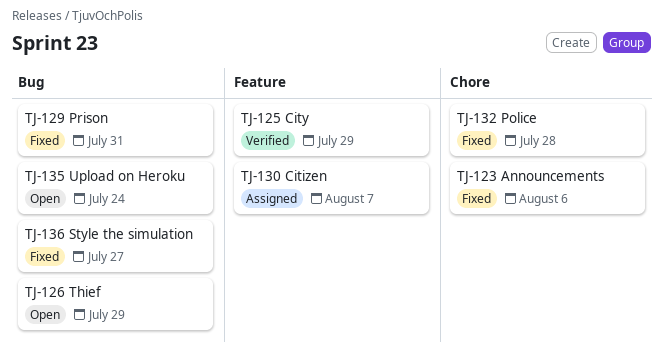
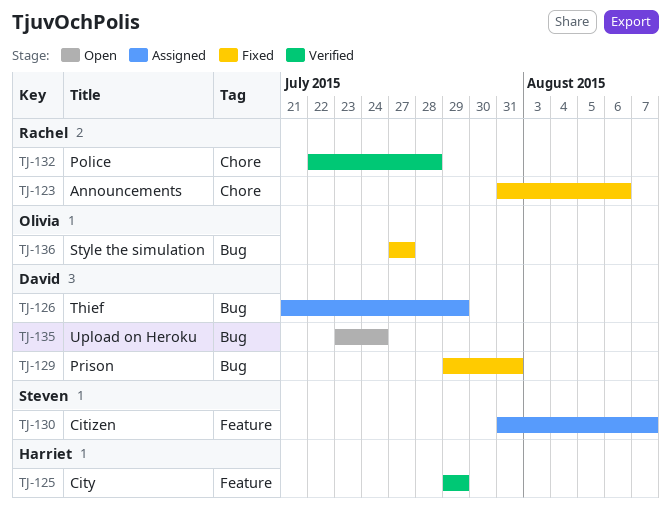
TJ-126, status: Open -> Assigned
TJ-132, status: Fixed -> Verified

